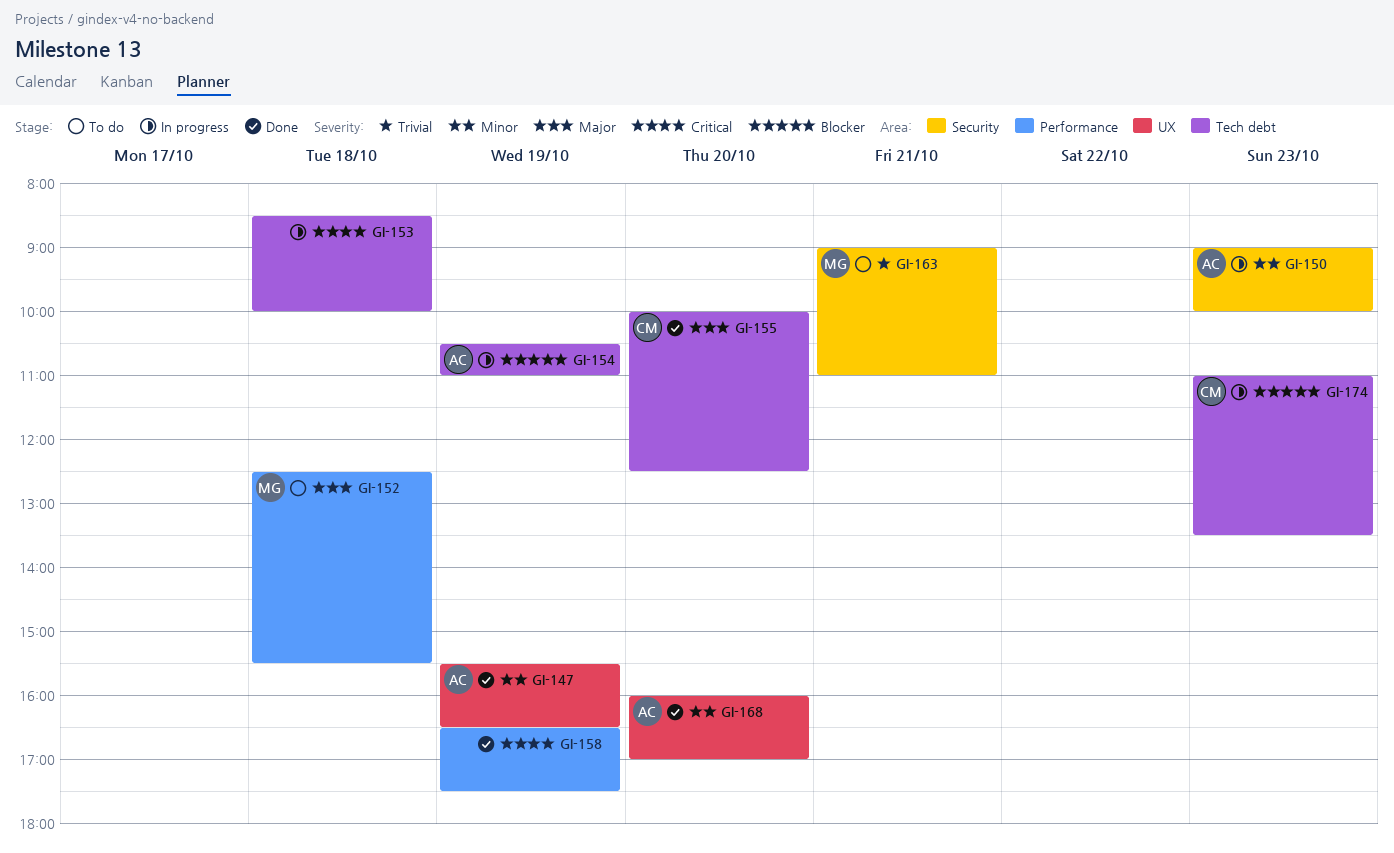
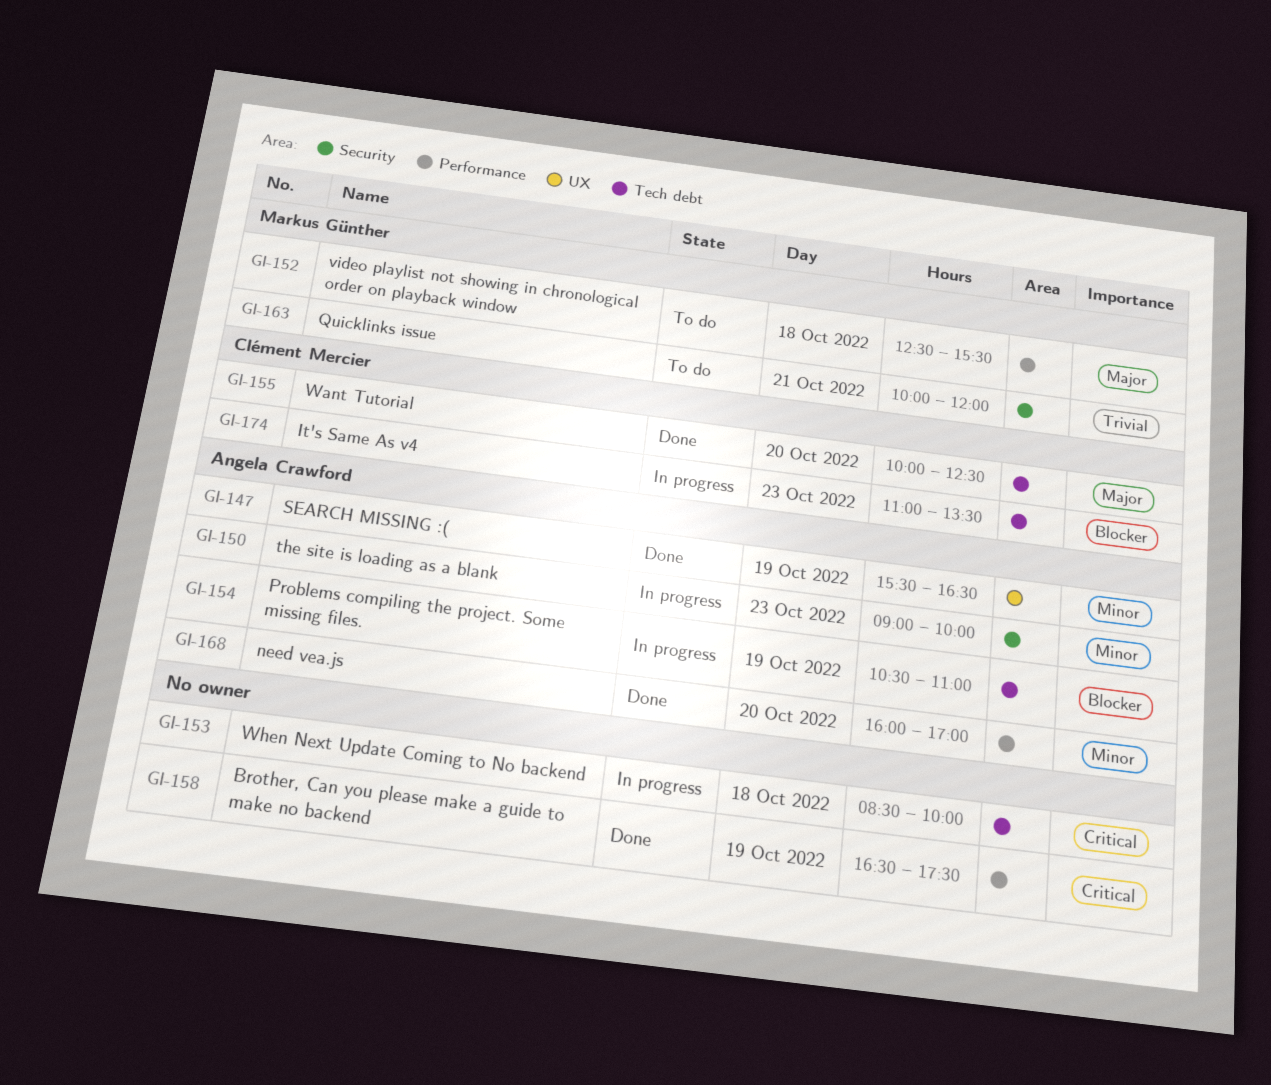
GI-163, begins: 09:00 -> 10:00
GI-163, ends: 11:00 -> 12:00
GI-168, label: UX -> Performance

